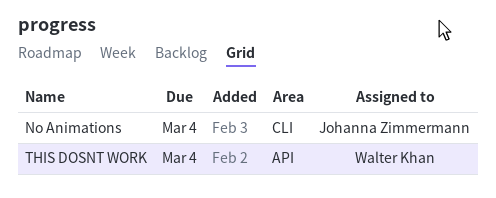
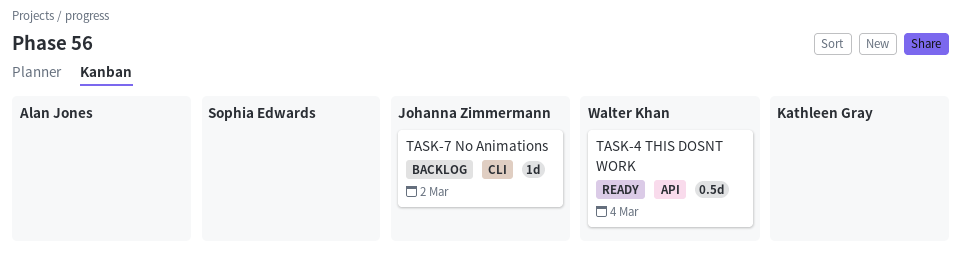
No Animations, due: Mar 4 -> Mar 2

